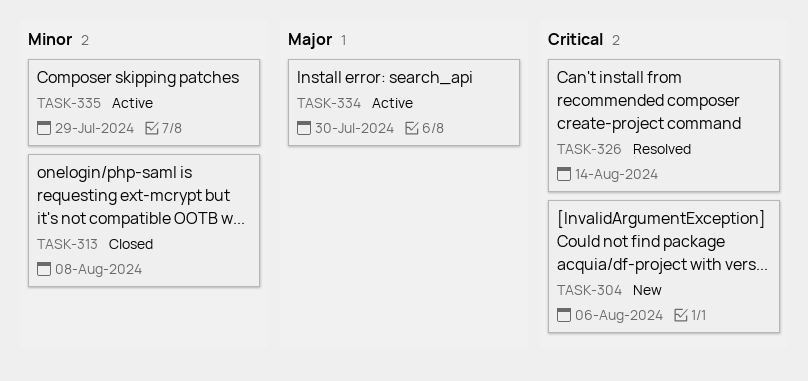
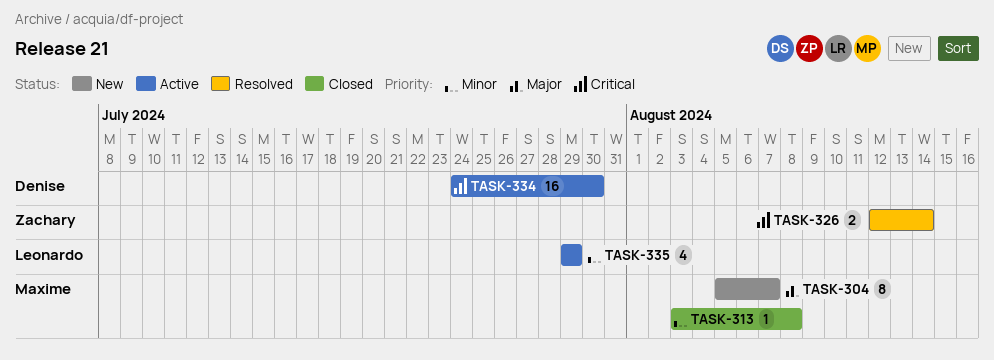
TASK-304, priority: Critical -> Major
TASK-304, due: Aug 6 -> Aug 7
TASK-334, priority: Major -> Critical

